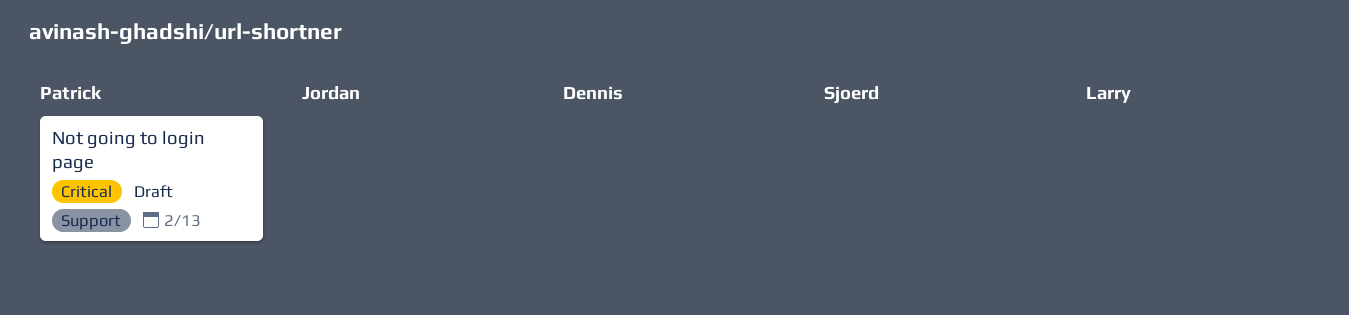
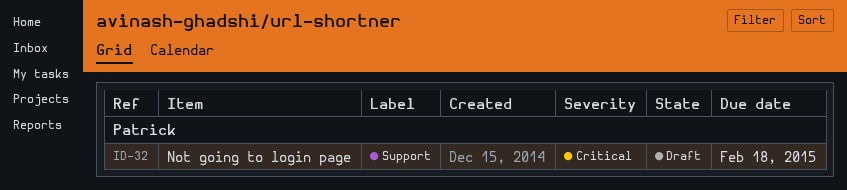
Not going to login page, due: Feb 13 -> Feb 18

